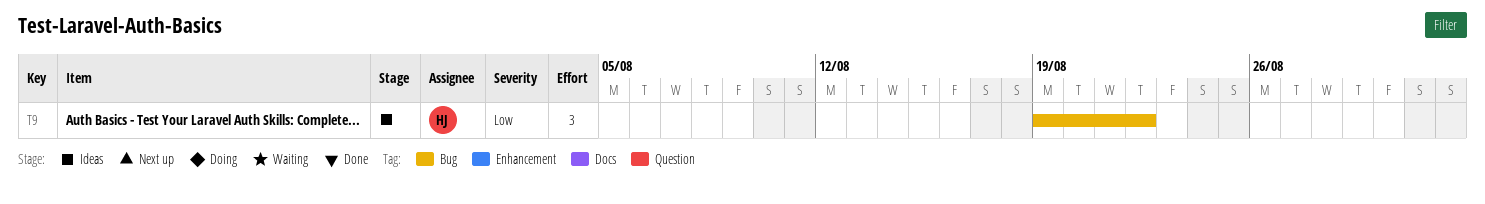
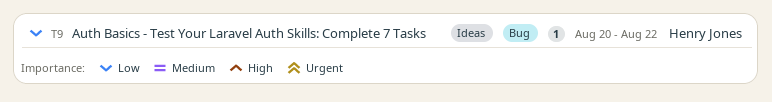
T9, estimate: 3 -> 1
T9, start: Aug 19 -> Aug 20

